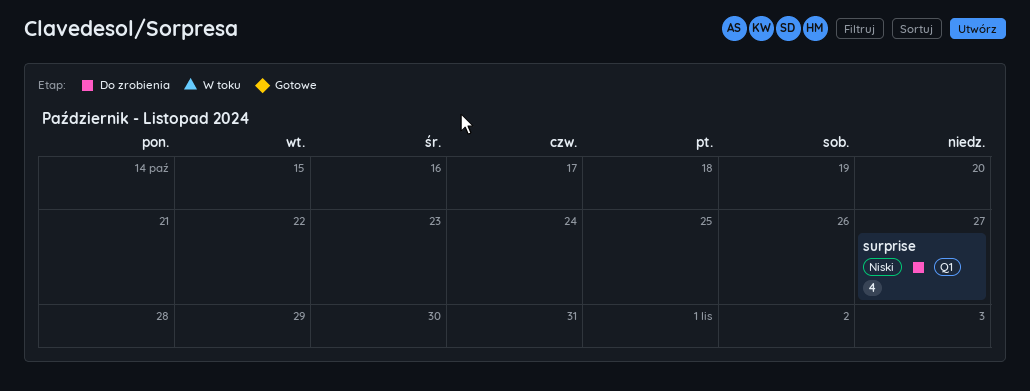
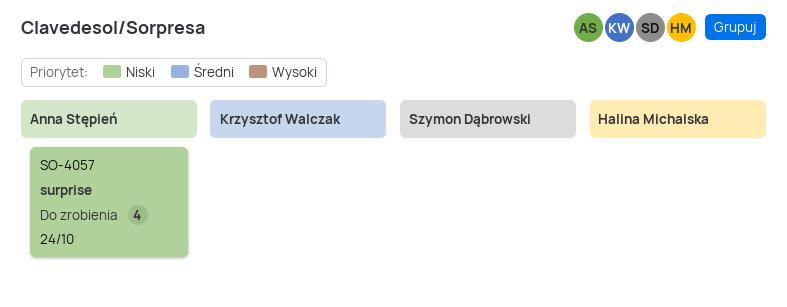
surprise, due: Oct 27 -> Oct 24

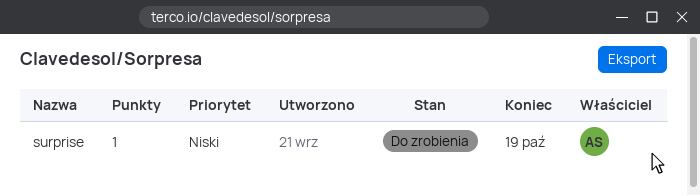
surprise, estimate: 4 -> 1
surprise, due: Oct 24 -> Oct 19

